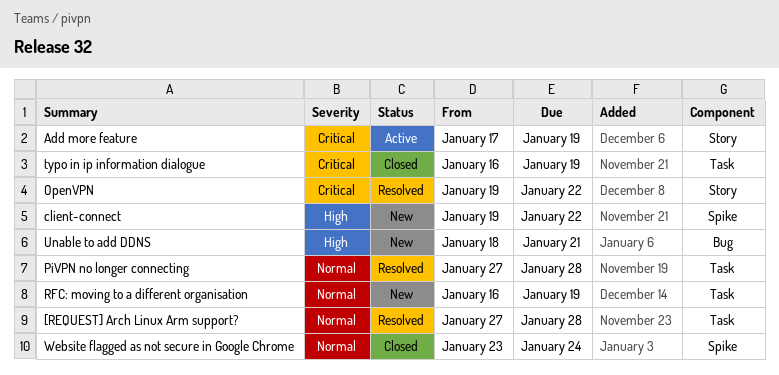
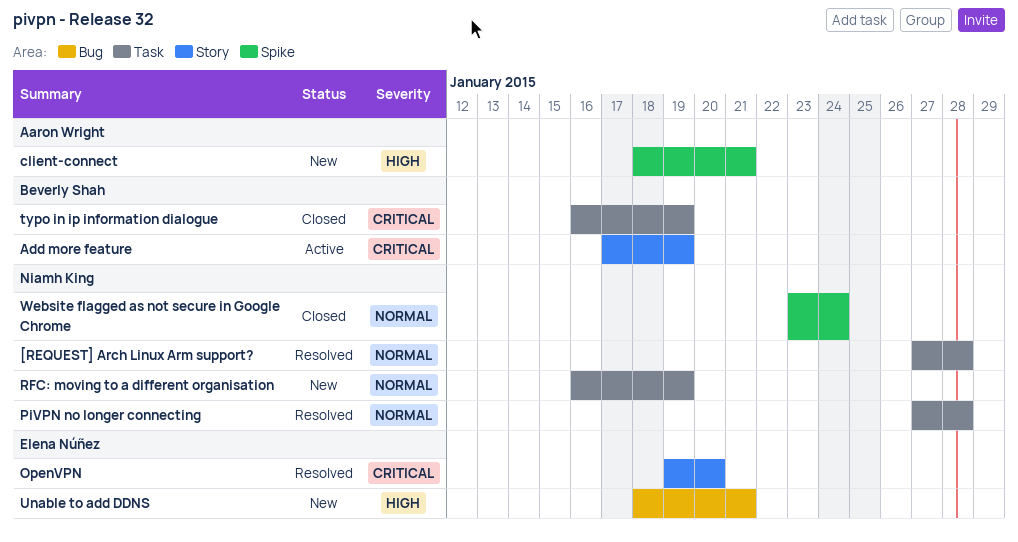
client-connect, start: Jan 19 -> Jan 18
client-connect, due: Jan 22 -> Jan 21
OpenVPN, due: Jan 22 -> Jan 20

